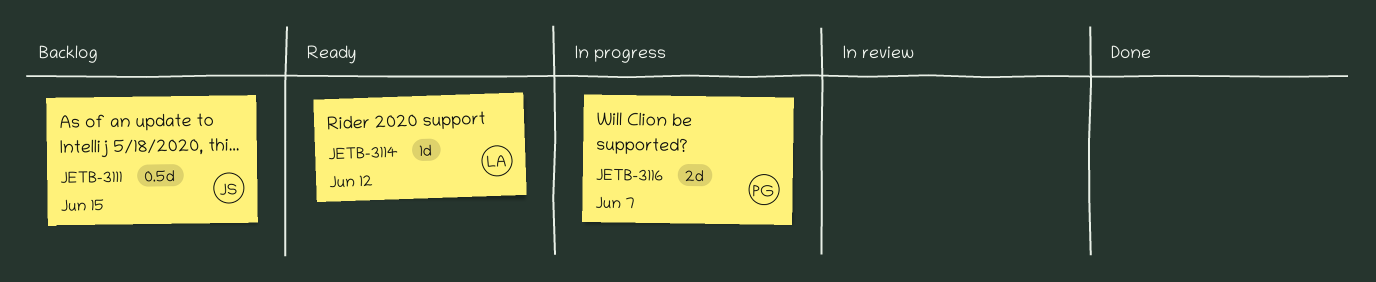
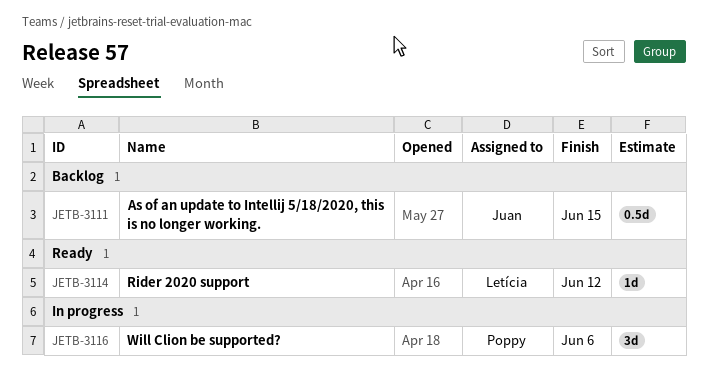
JETB-3116, estimate: 2d -> 3d
JETB-3116, due: Jun 7 -> Jun 6

